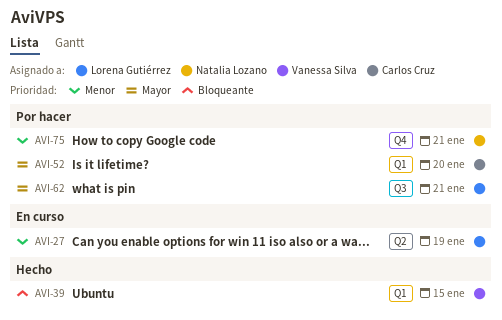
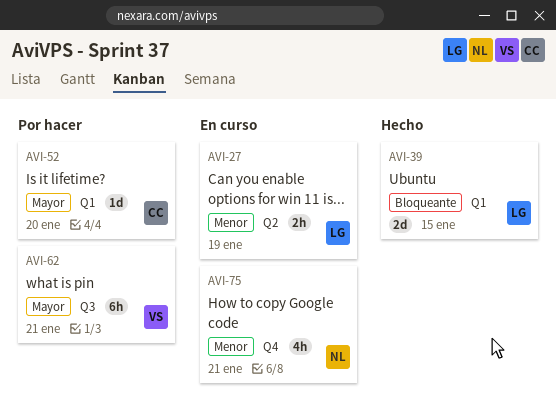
AVI-39, owner: Vanessa Silva -> Lorena Gutiérrez
AVI-62, owner: Lorena Gutiérrez -> Vanessa Silva
AVI-75, status: Por hacer -> En curso

